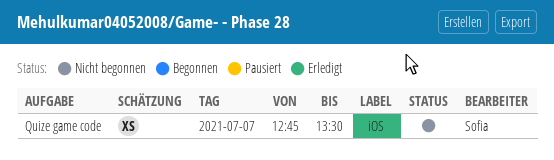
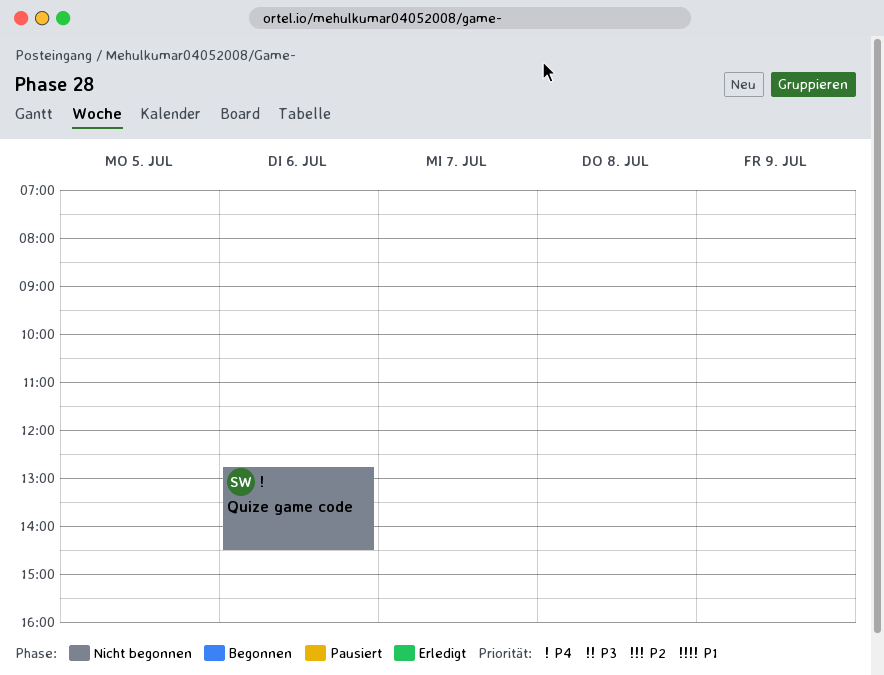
Quize game code, day: Jul 7 -> Jul 6
Quize game code, ends: 13:30 -> 14:30

